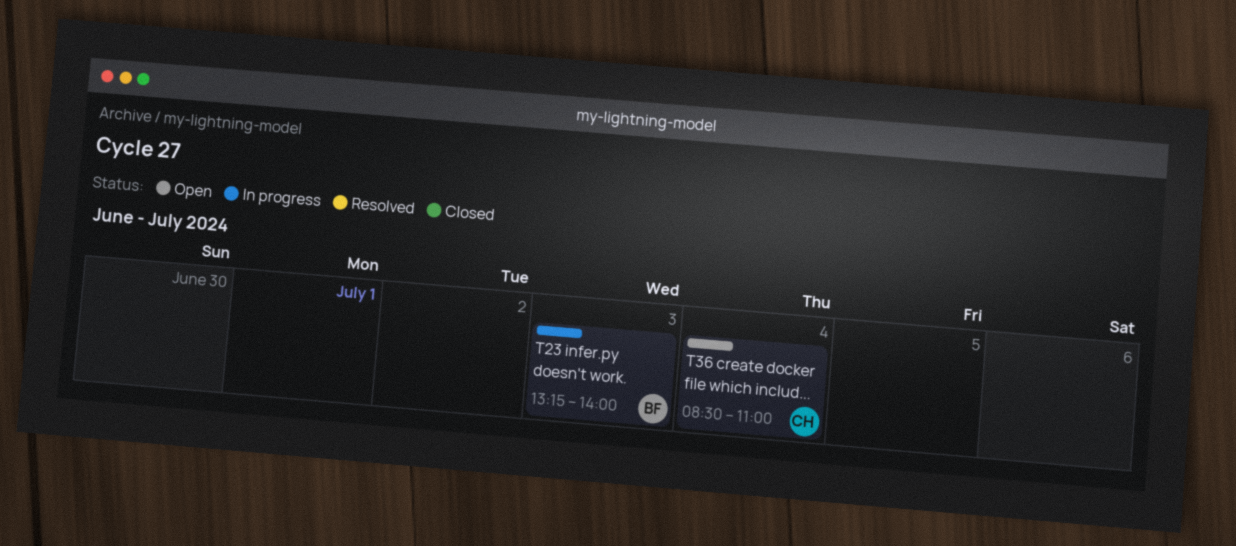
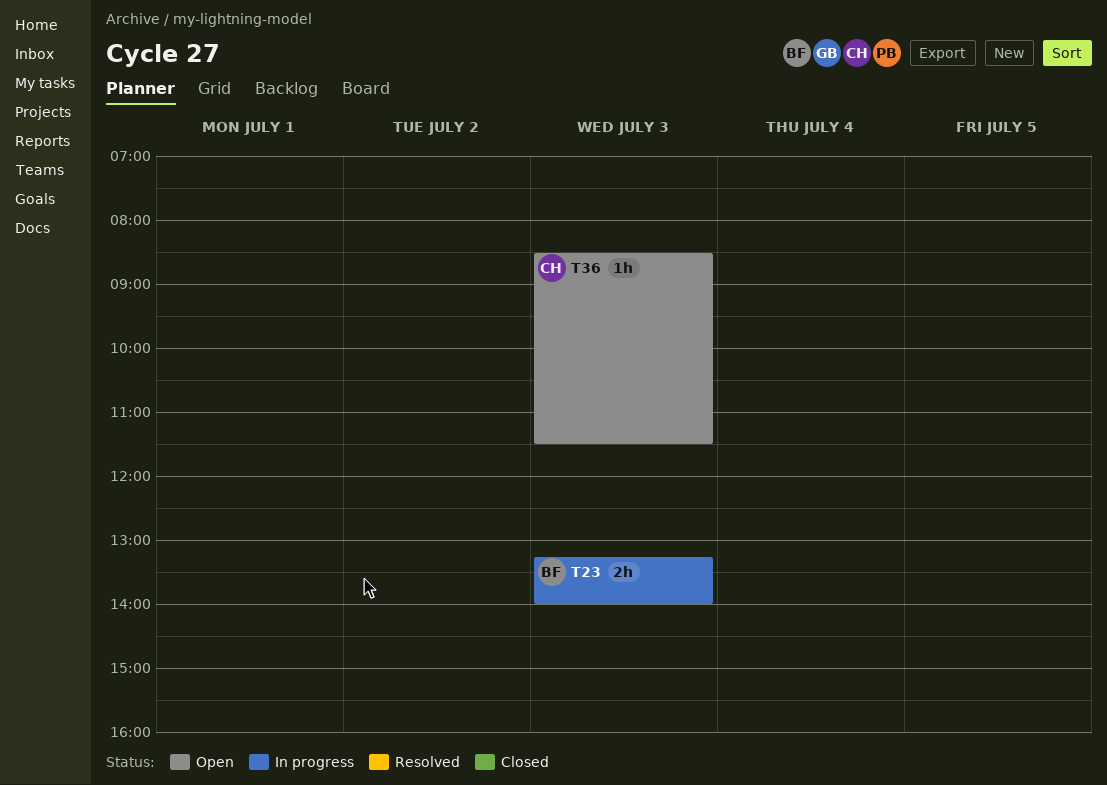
T36, day: Jul 4 -> Jul 3
T36, ends: 11:00 -> 11:30

